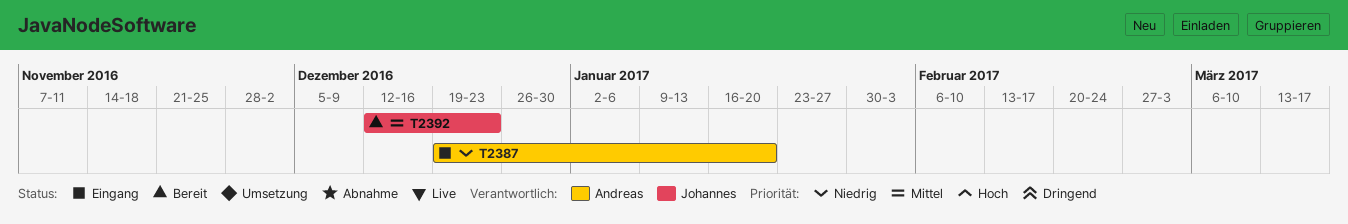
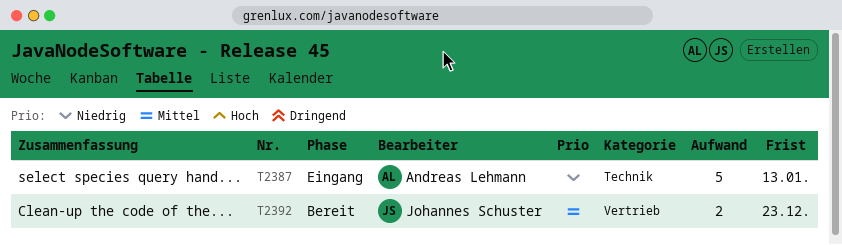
T2387, due: Jan 20 -> Jan 13

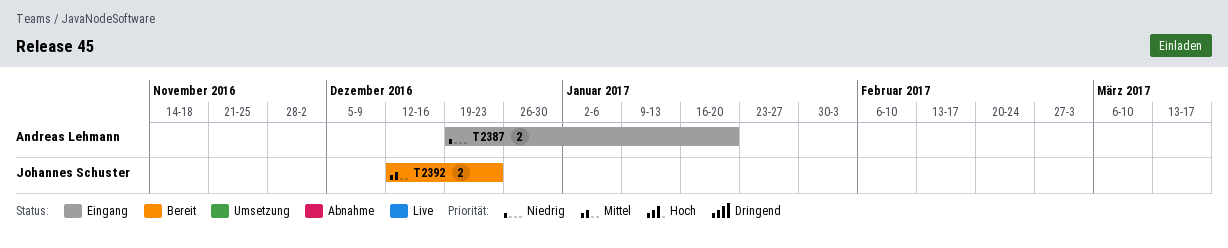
T2387, estimate: 5 -> 2
T2387, due: Jan 13 -> Jan 20

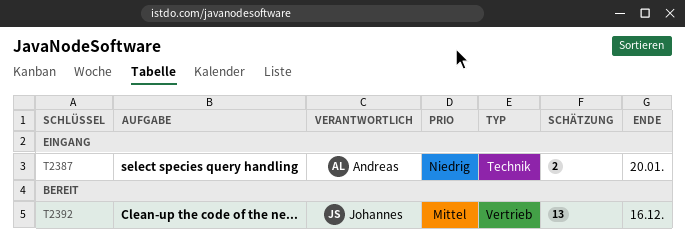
T2392, estimate: 2 -> 13
T2392, due: Dec 23 -> Dec 16

